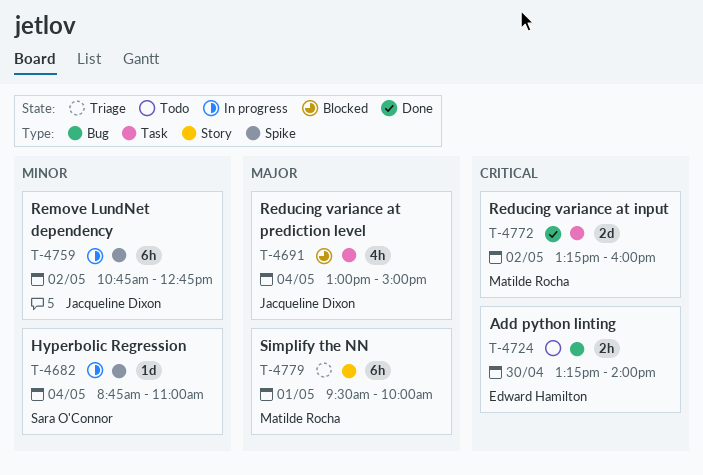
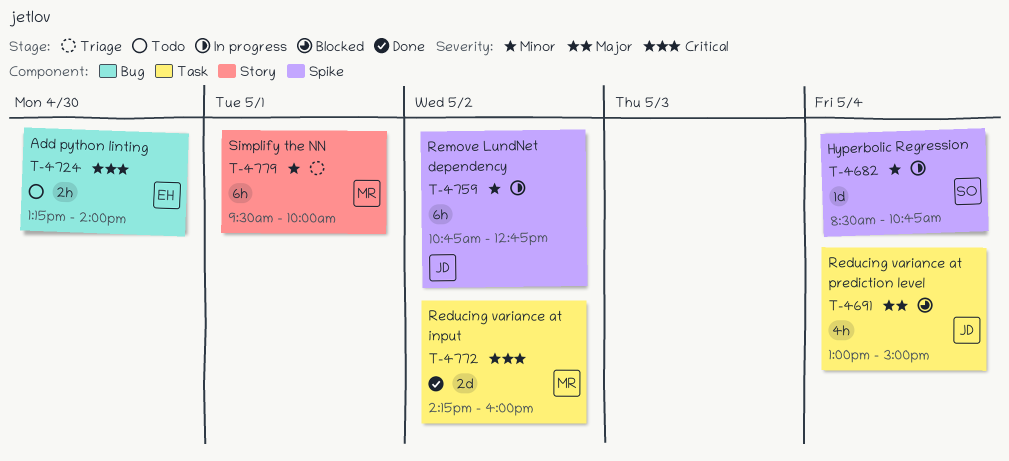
T-4682, begins: 08:45 -> 08:30
T-4682, ends: 11:00 -> 10:45
T-4772, begins: 13:15 -> 14:15
T-4779, priority: Major -> Minor

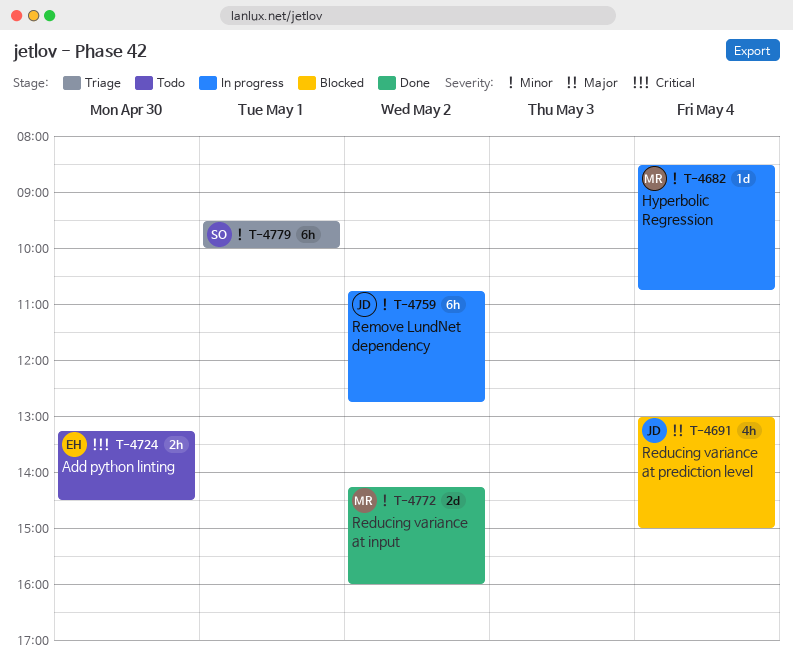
T-4682, owner: SO -> MR
T-4724, ends: 14:00 -> 14:30
T-4772, priority: Critical -> Minor
T-4779, owner: MR -> SO

